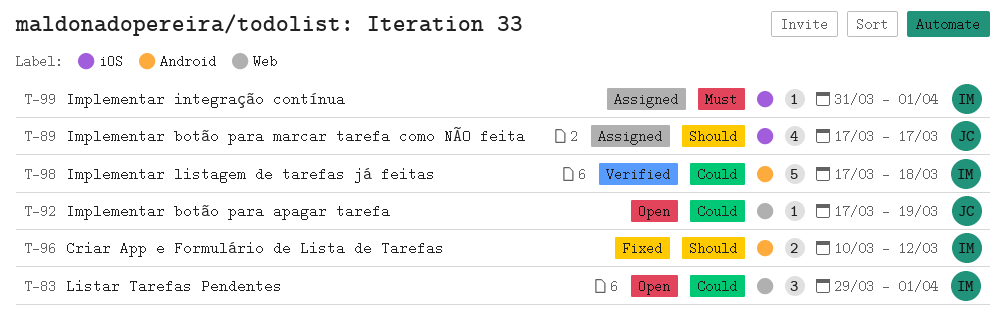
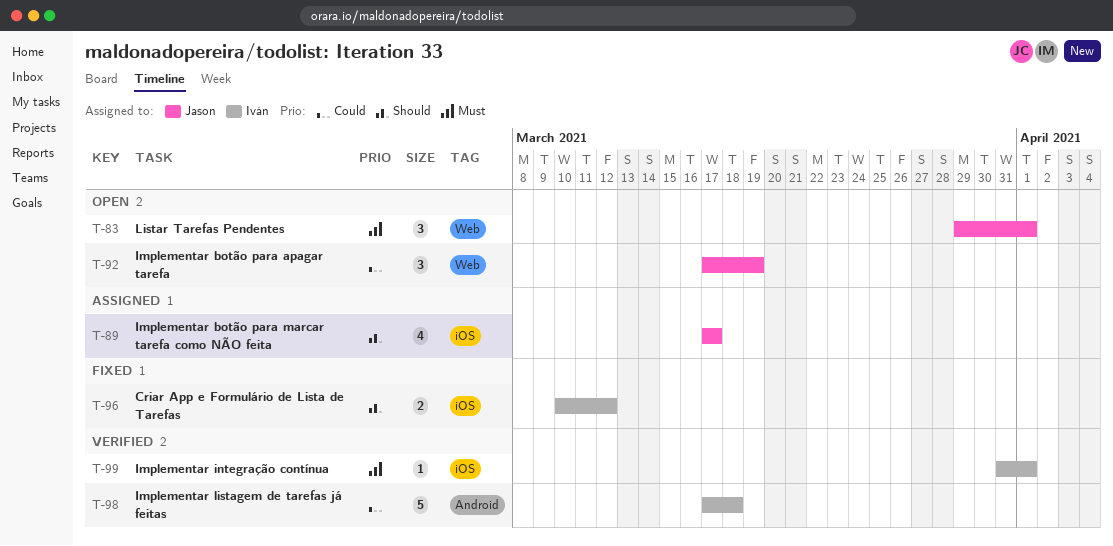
T-83, owner: Iván -> Jason
T-83, priority: Could -> Must
T-92, estimate: 1 -> 3
T-96, label: Android -> iOS
T-99, status: Assigned -> Verified

